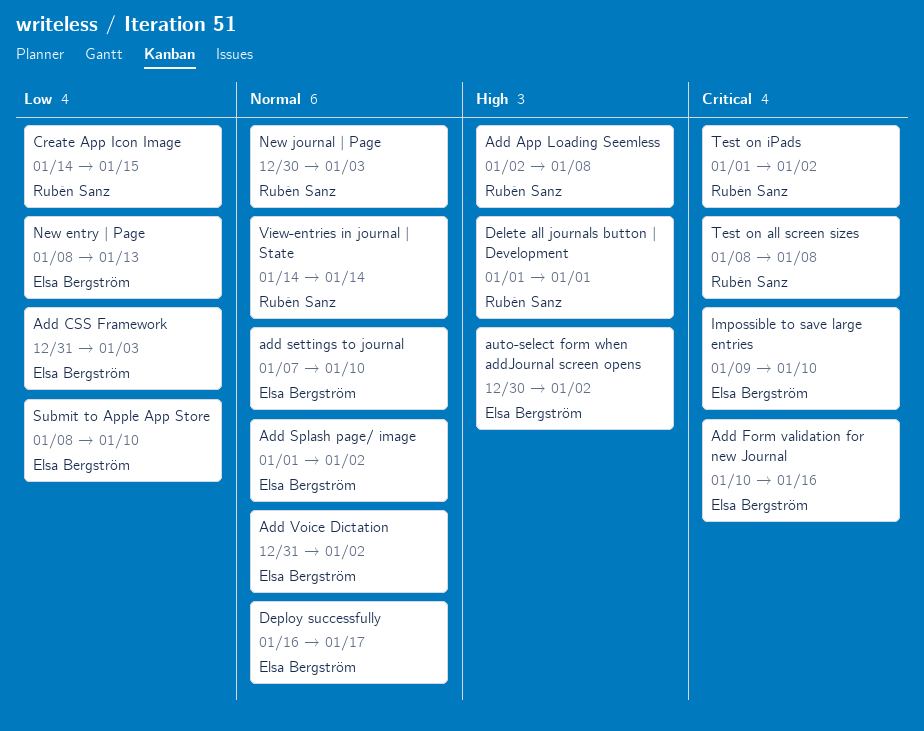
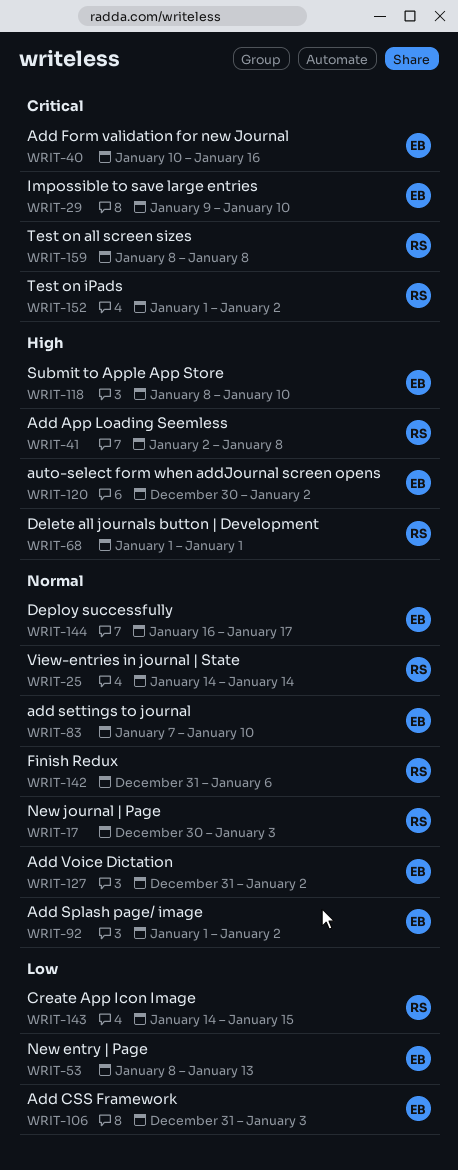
Finish Redux: none -> present
Submit to Apple App Store, priority: Low -> High

